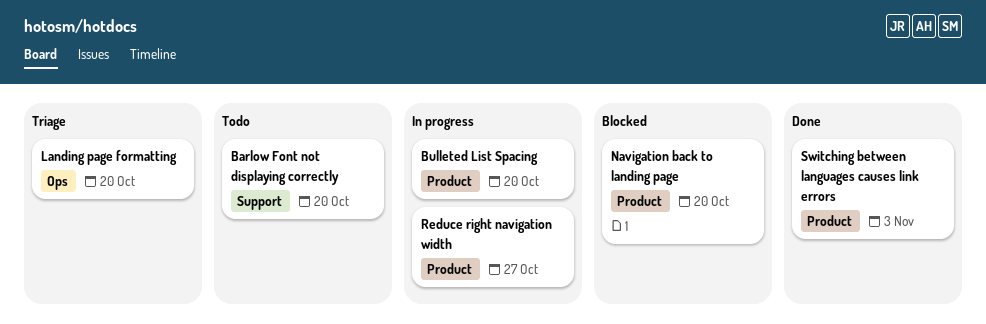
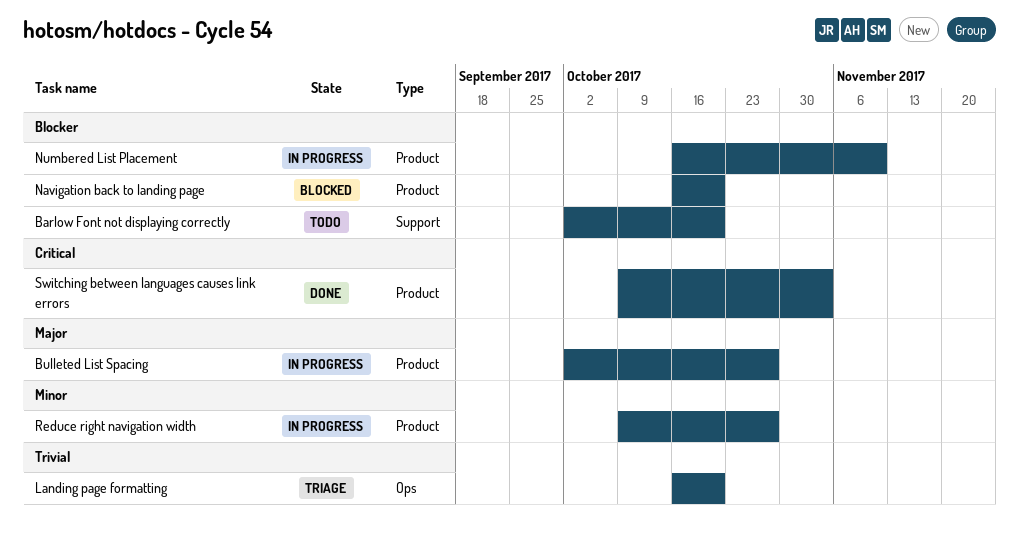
Bulleted List Spacing, due: Oct 20 -> Oct 27
Numbered List Placement: none -> present

